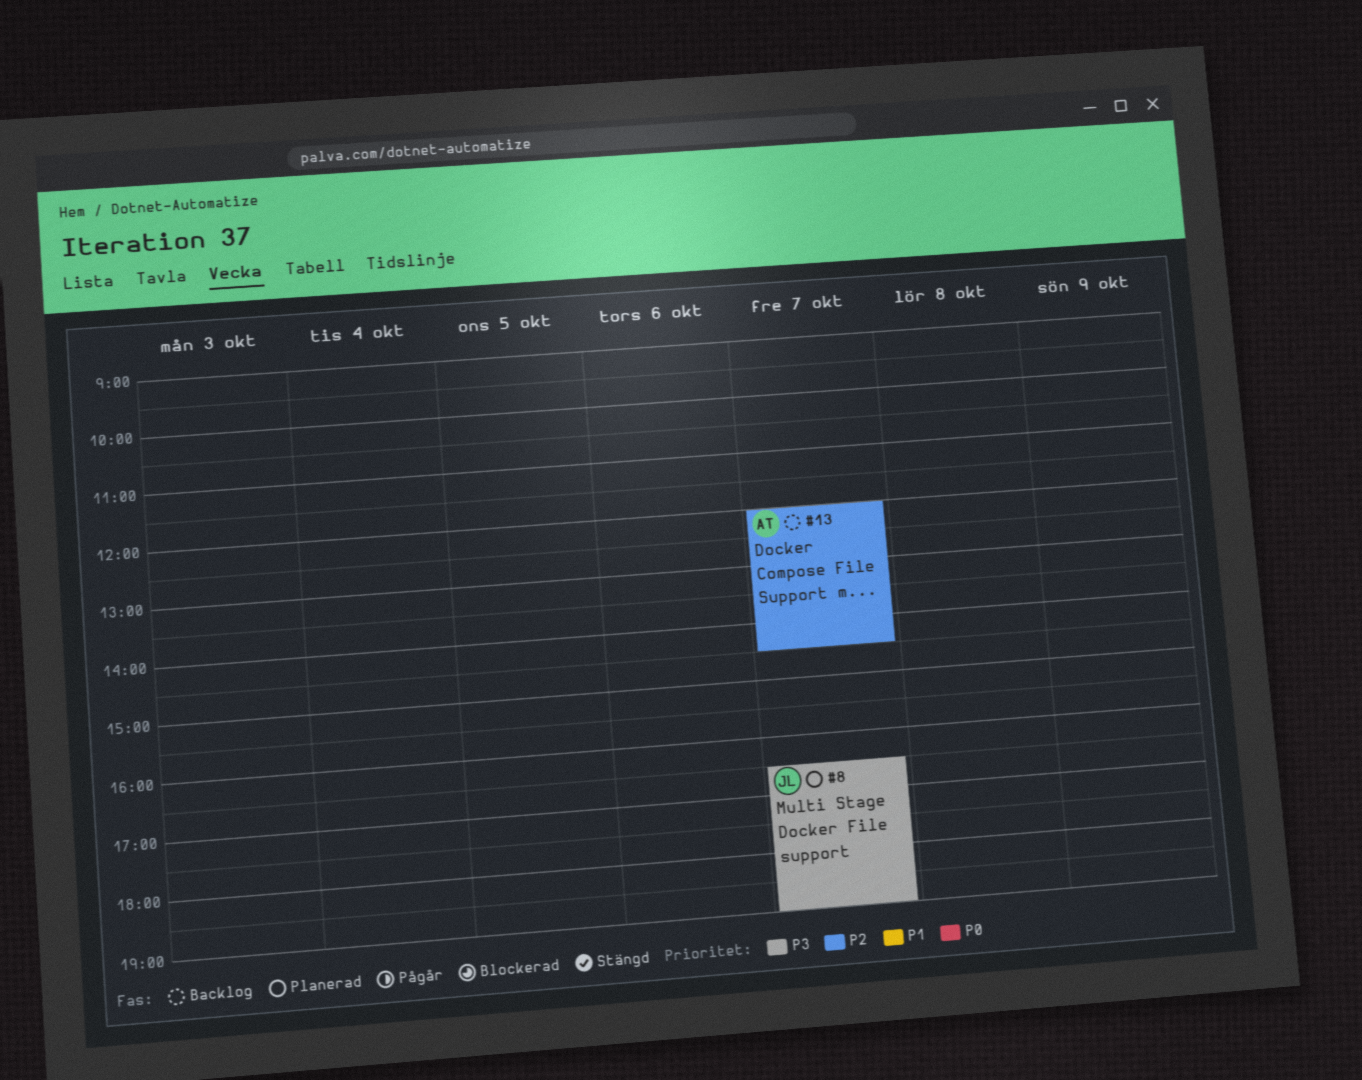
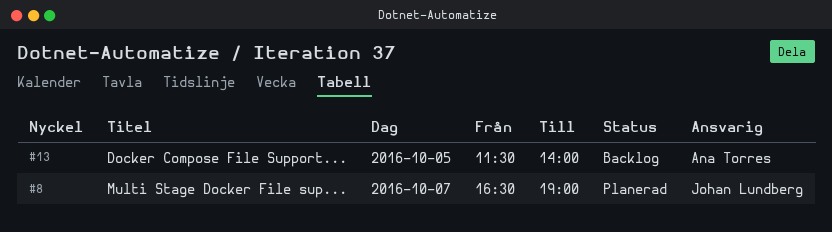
#13, day: Oct 7 -> Oct 5
#13, begins: 12:00 -> 11:30
#13, ends: 14:30 -> 14:00

